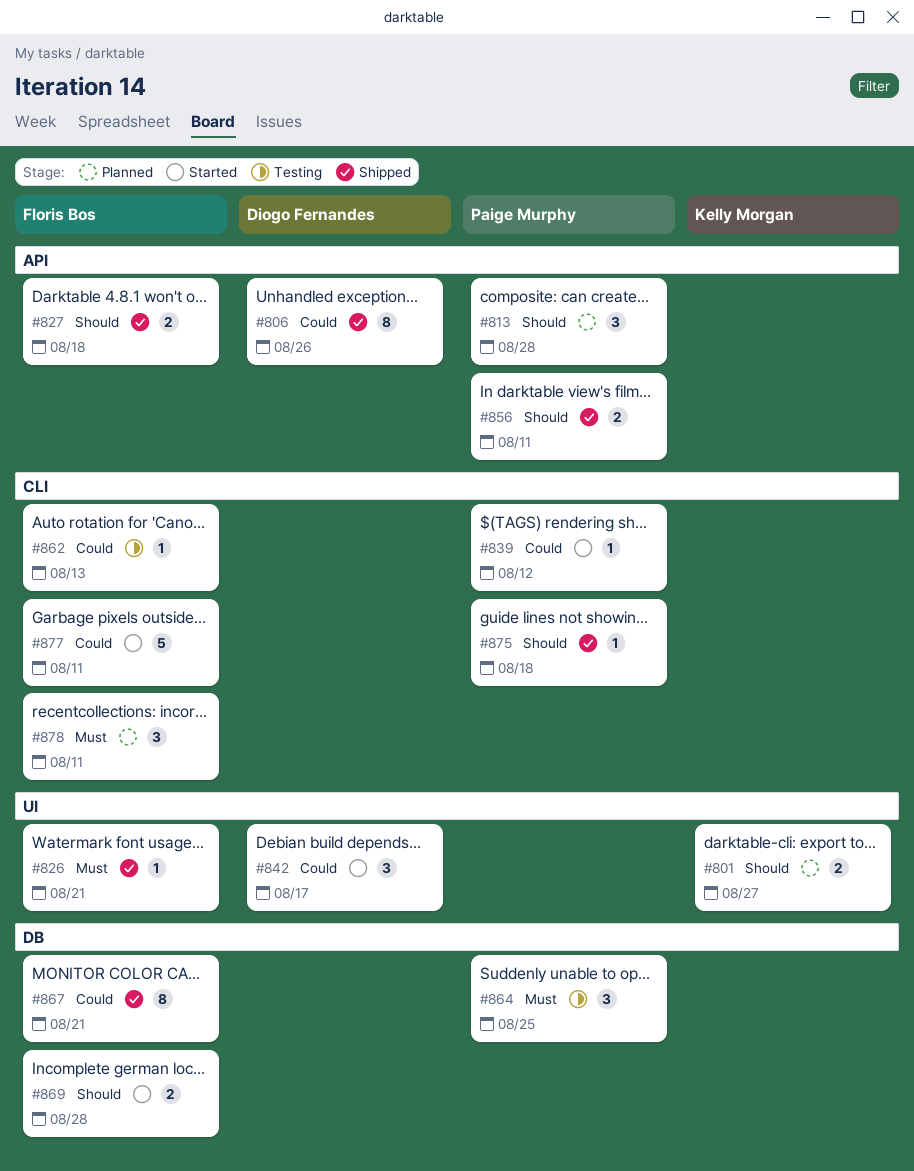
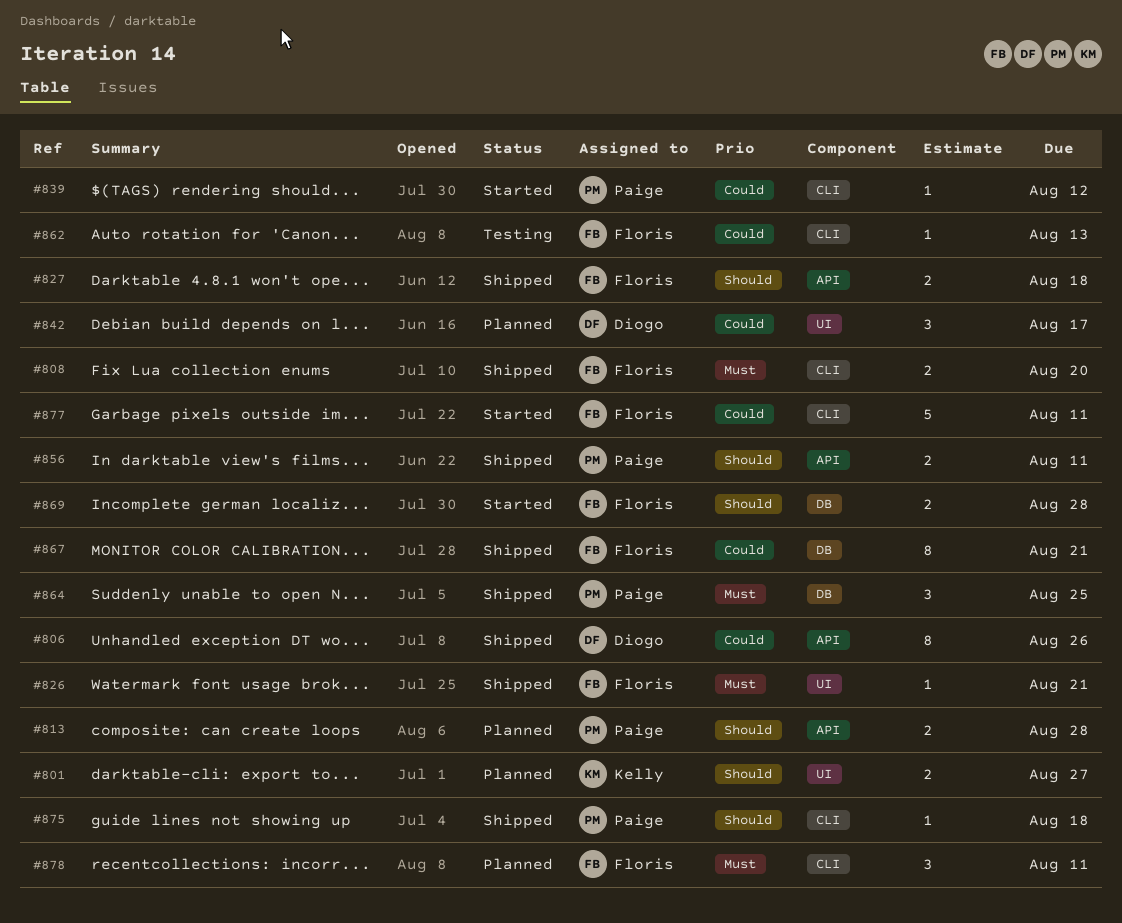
#808: none -> present
#813, estimate: 3 -> 2
#842, status: Started -> Planned
#864, status: Testing -> Shipped

